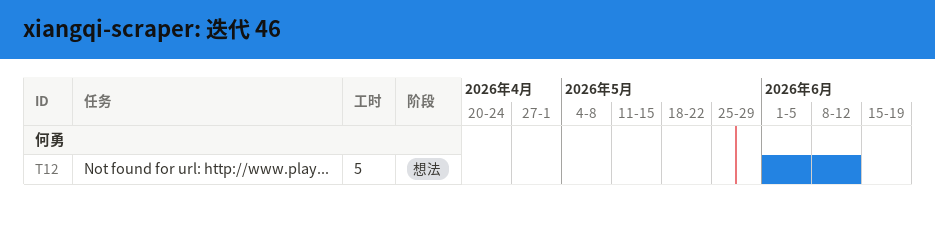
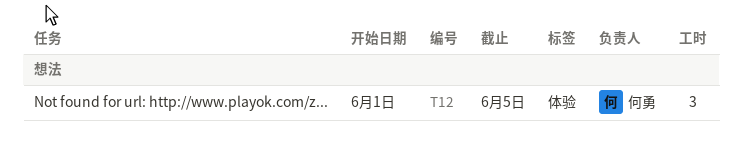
T12, estimate: 5 -> 3
T12, due: Jun 12 -> Jun 5

